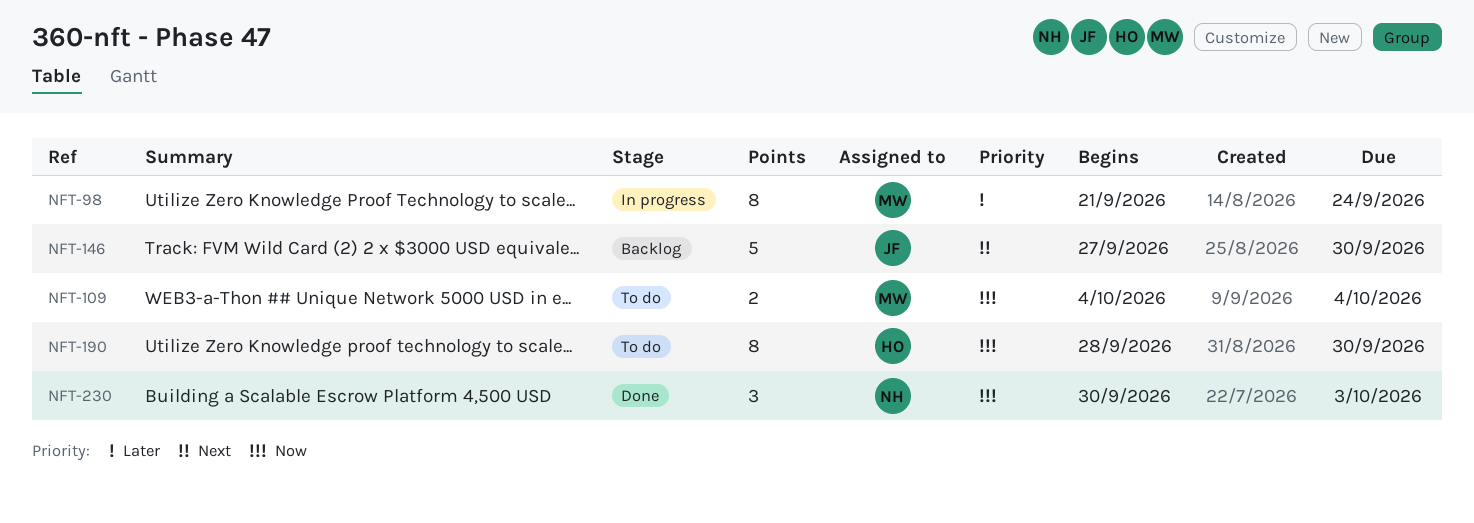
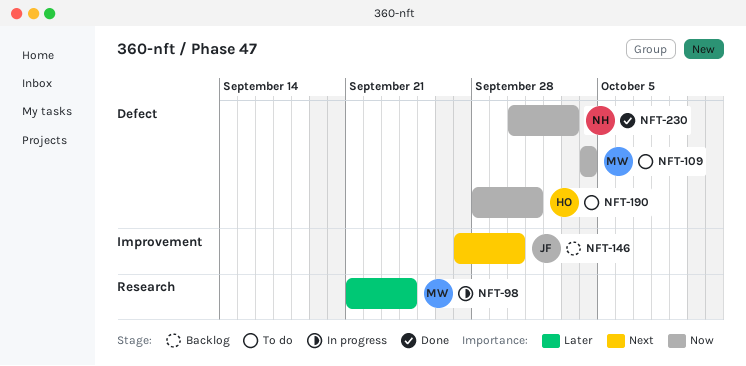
NFT-190, due: Sep 30 -> Oct 1

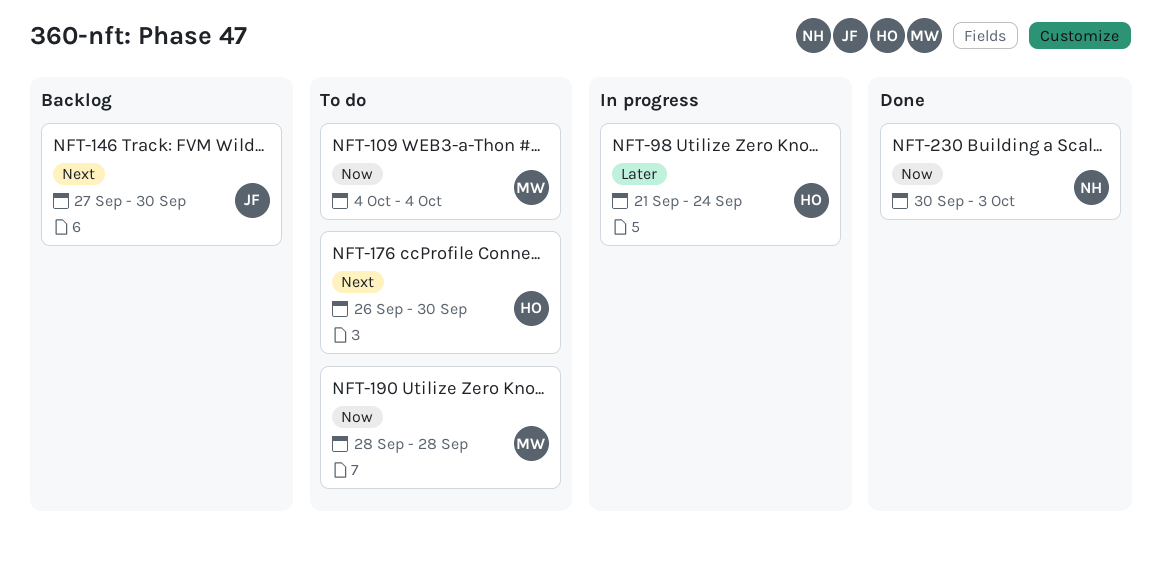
NFT-98, owner: MW -> HO
NFT-176: none -> present
NFT-190, owner: HO -> MW
NFT-190, due: Oct 1 -> Sep 28

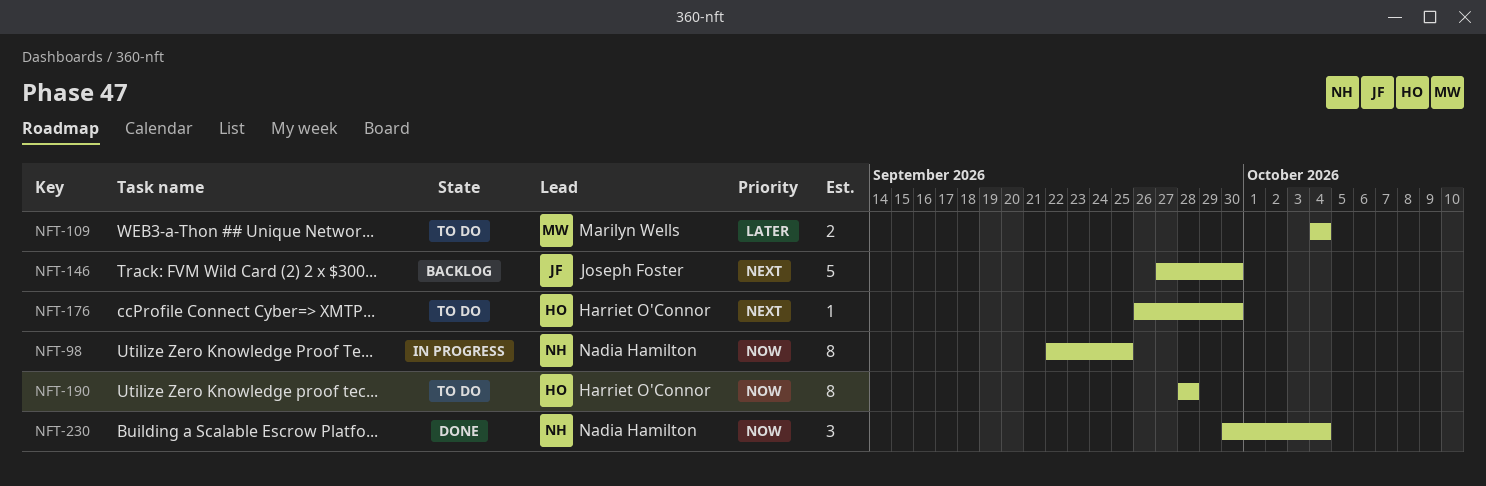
NFT-98, owner: Harriet O'Connor -> Nadia Hamilton
NFT-98, priority: Later -> Now
NFT-98, start: Sep 21 -> Sep 22
NFT-98, due: Sep 24 -> Sep 25
NFT-109, priority: Now -> Later
NFT-190, owner: Marilyn Wells -> Harriet O'Connor
NFT-230, due: Oct 3 -> Oct 4

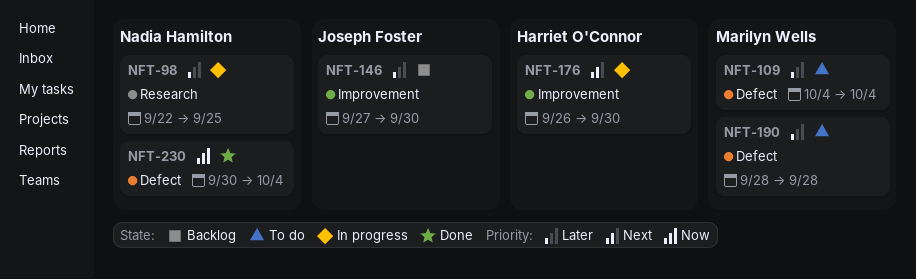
NFT-98, priority: Now -> Later
NFT-146, priority: Next -> Later
NFT-176, status: To do -> In progress
NFT-190, owner: Harriet O'Connor -> Marilyn Wells
NFT-190, priority: Now -> Later

